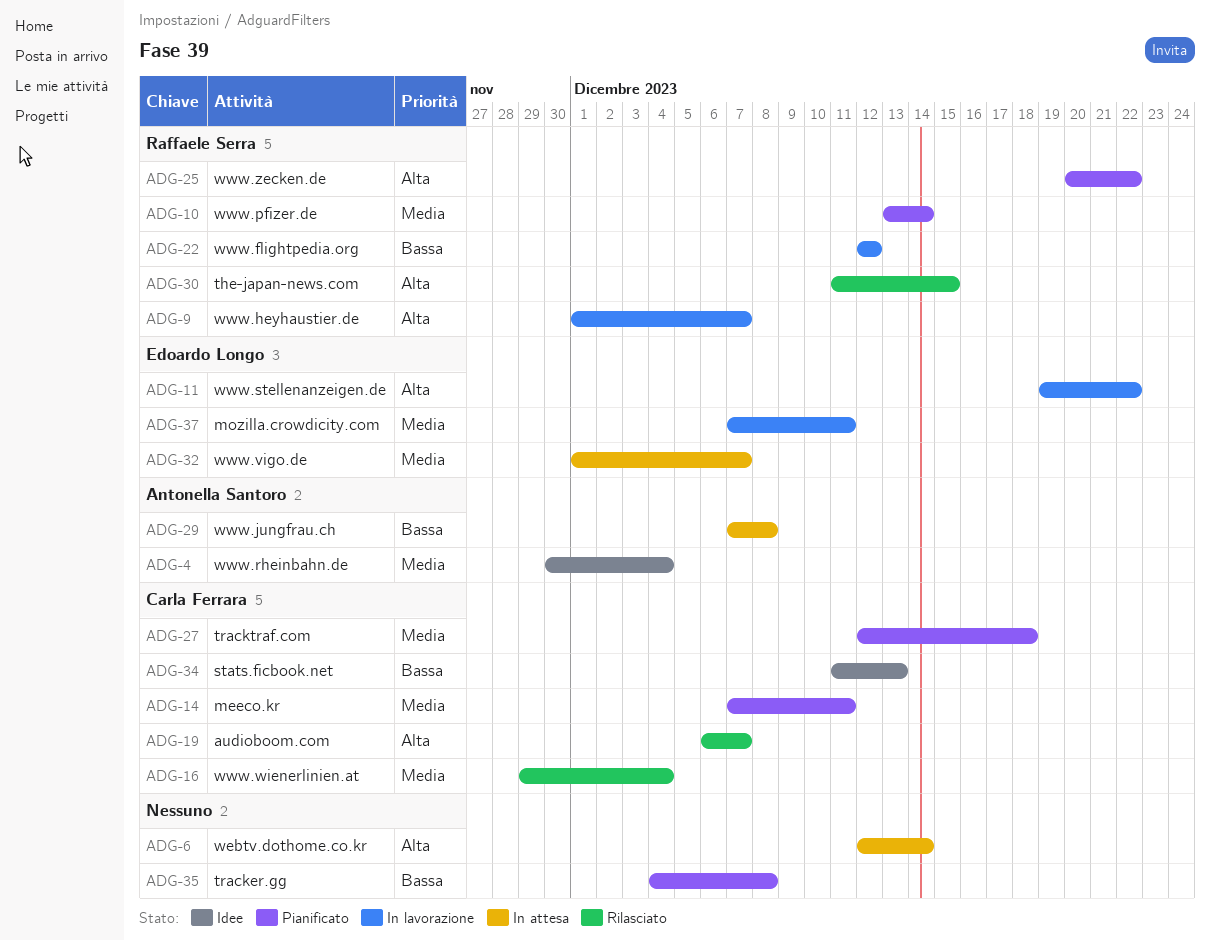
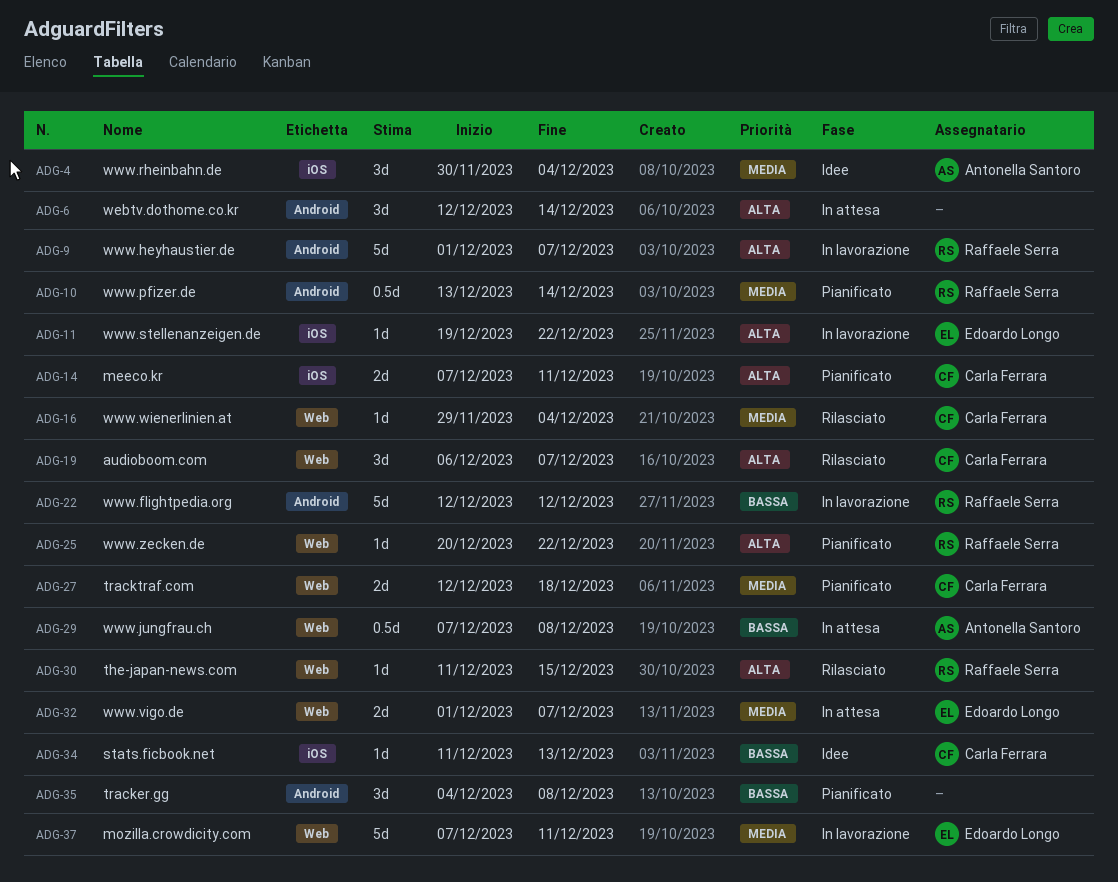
ADG-14, priority: Media -> Alta

